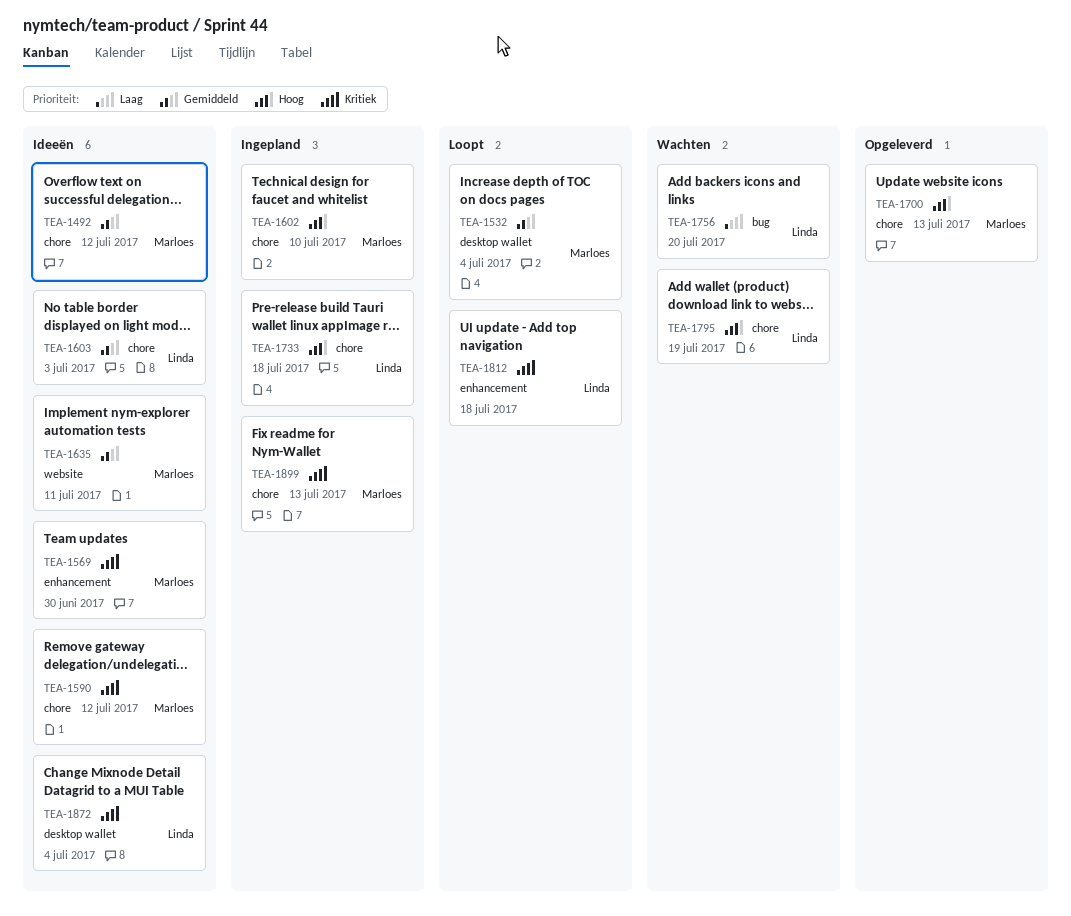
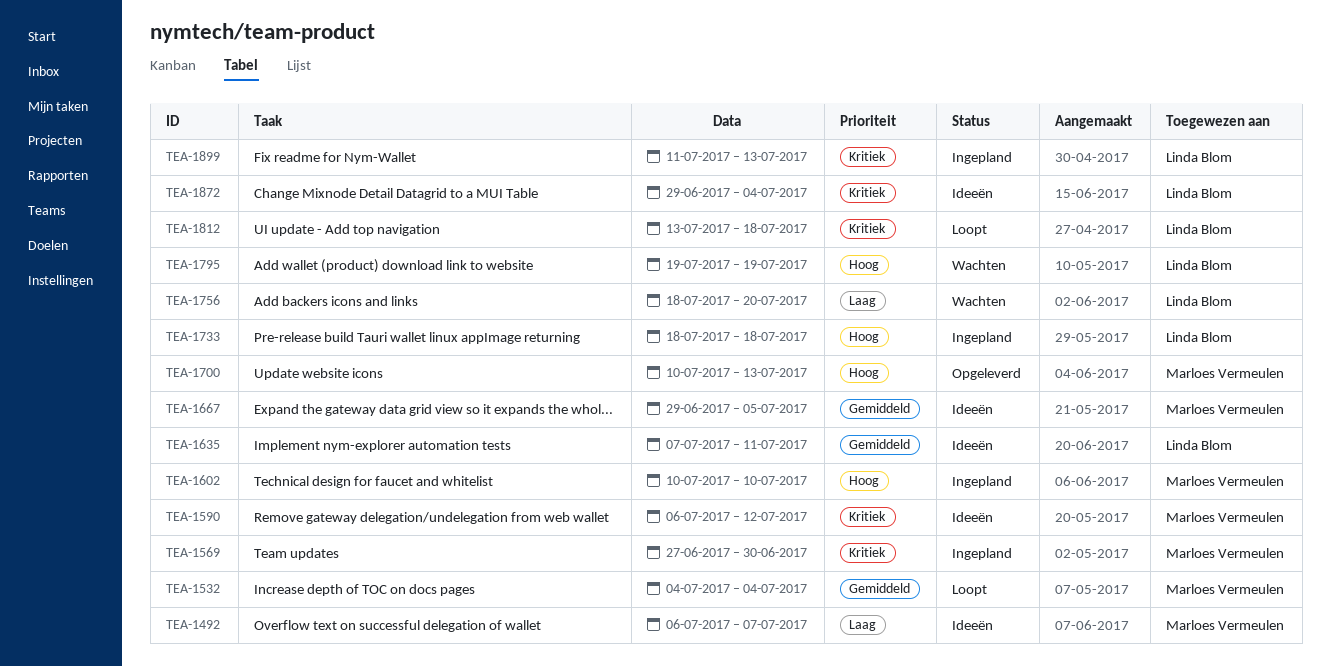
TEA-1492, priority: Gemiddeld -> Laag
TEA-1492, due: Jul 12 -> Jul 7
TEA-1569, status: Ideeën -> Ingepland
TEA-1603: present -> none
TEA-1635, owner: Marloes Vermeulen -> Linda Blom
TEA-1667: none -> present
TEA-1899, owner: Marloes Vermeulen -> Linda Blom

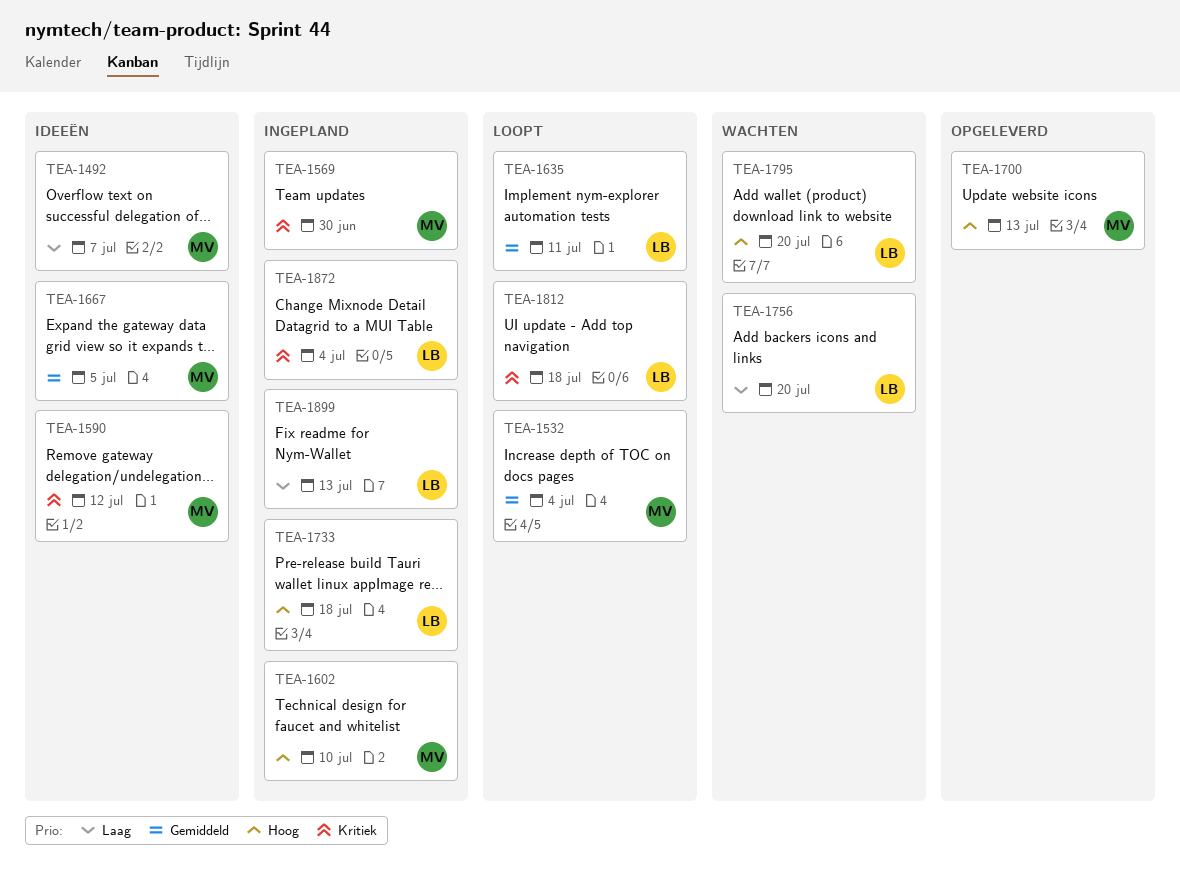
TEA-1635, status: Ideeën -> Loopt
TEA-1795, due: Jul 19 -> Jul 20
TEA-1872, status: Ideeën -> Ingepland
TEA-1899, priority: Kritiek -> Laag

